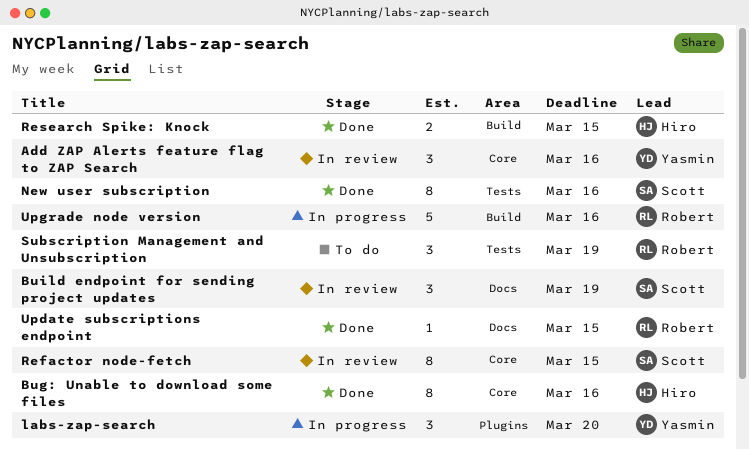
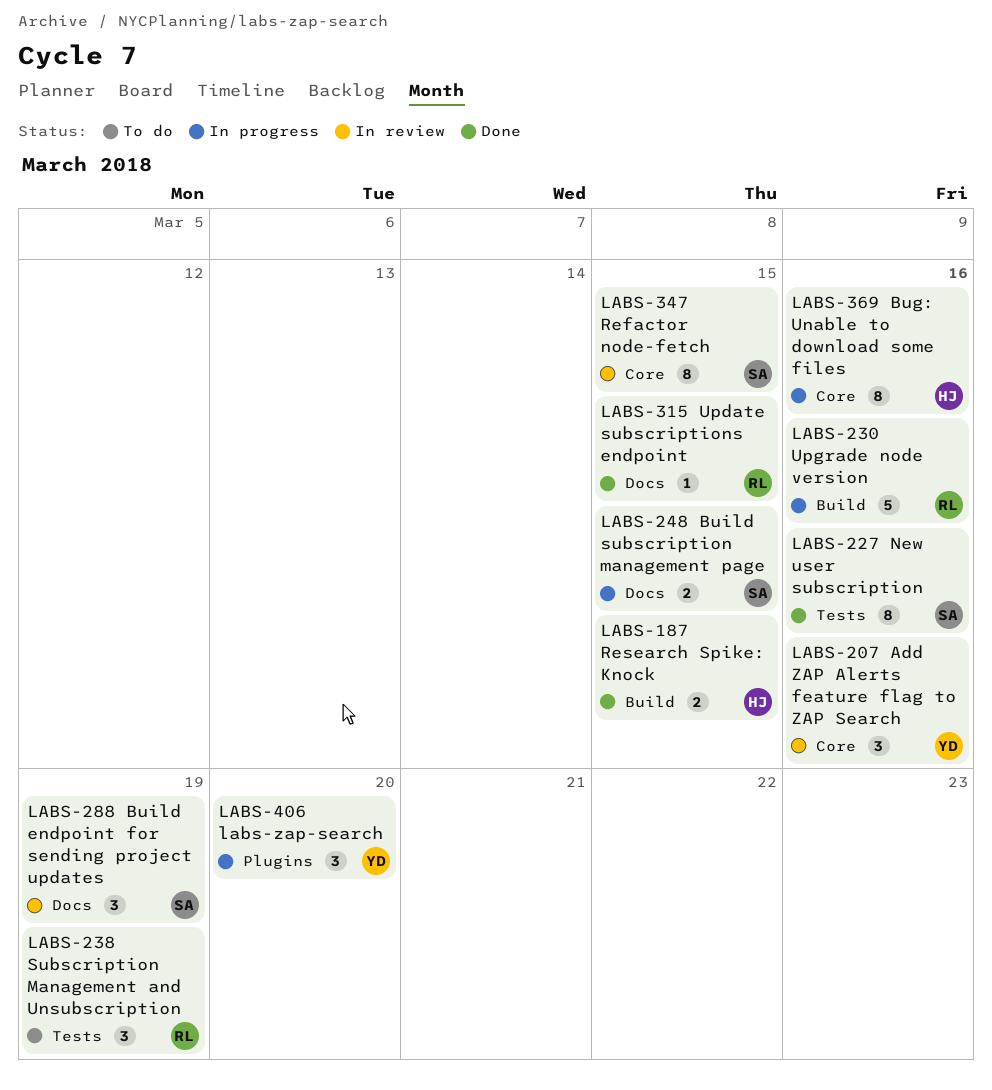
Bug: Unable to download some files, status: Done -> In progress
Build subscription management page: none -> present

